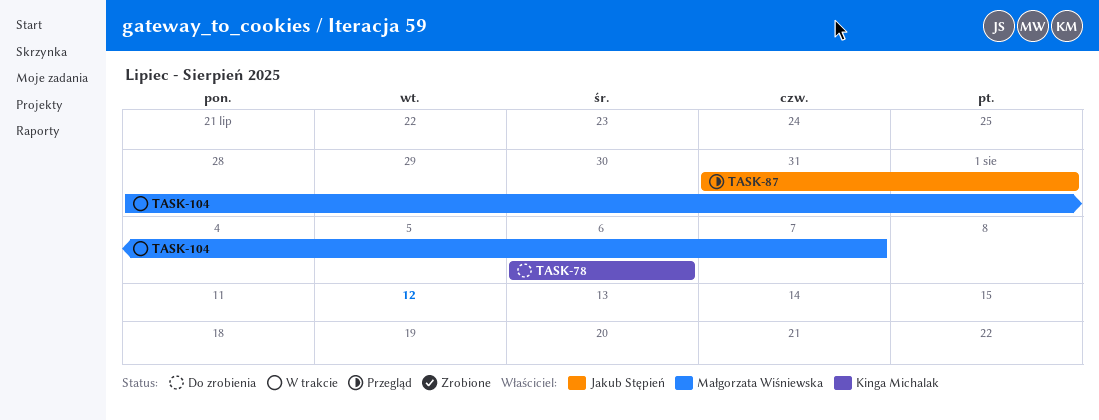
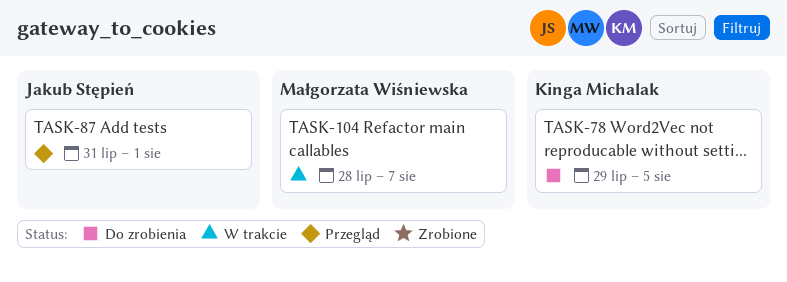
TASK-78, start: Aug 6 -> Jul 29
TASK-78, due: Aug 6 -> Aug 5

